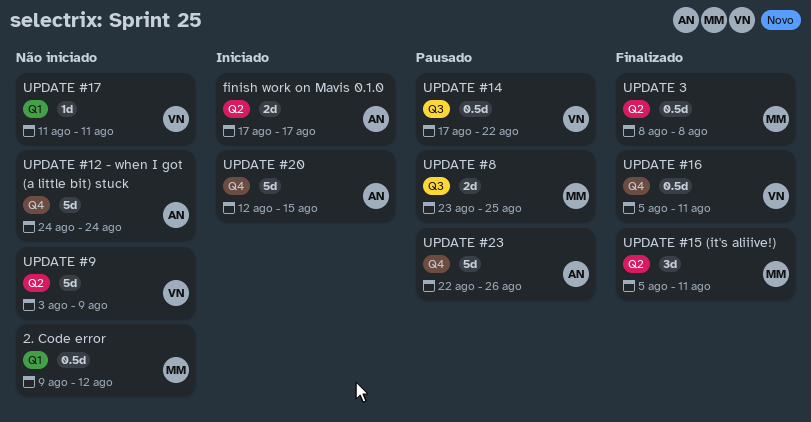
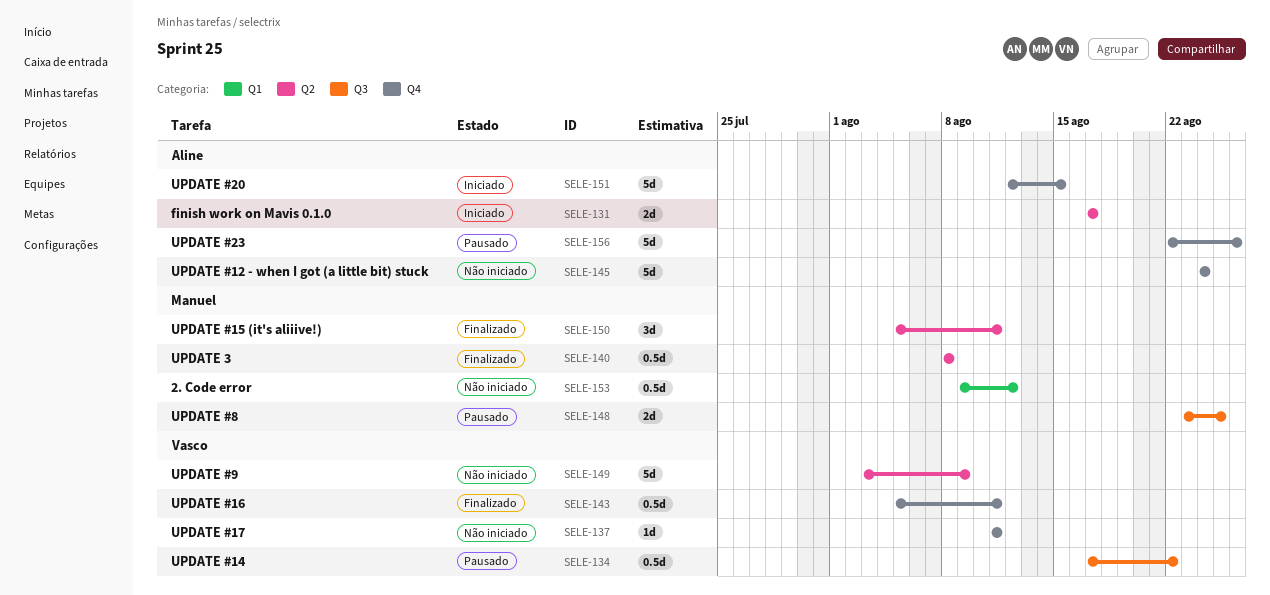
UPDATE #17, label: Q1 -> Q4

